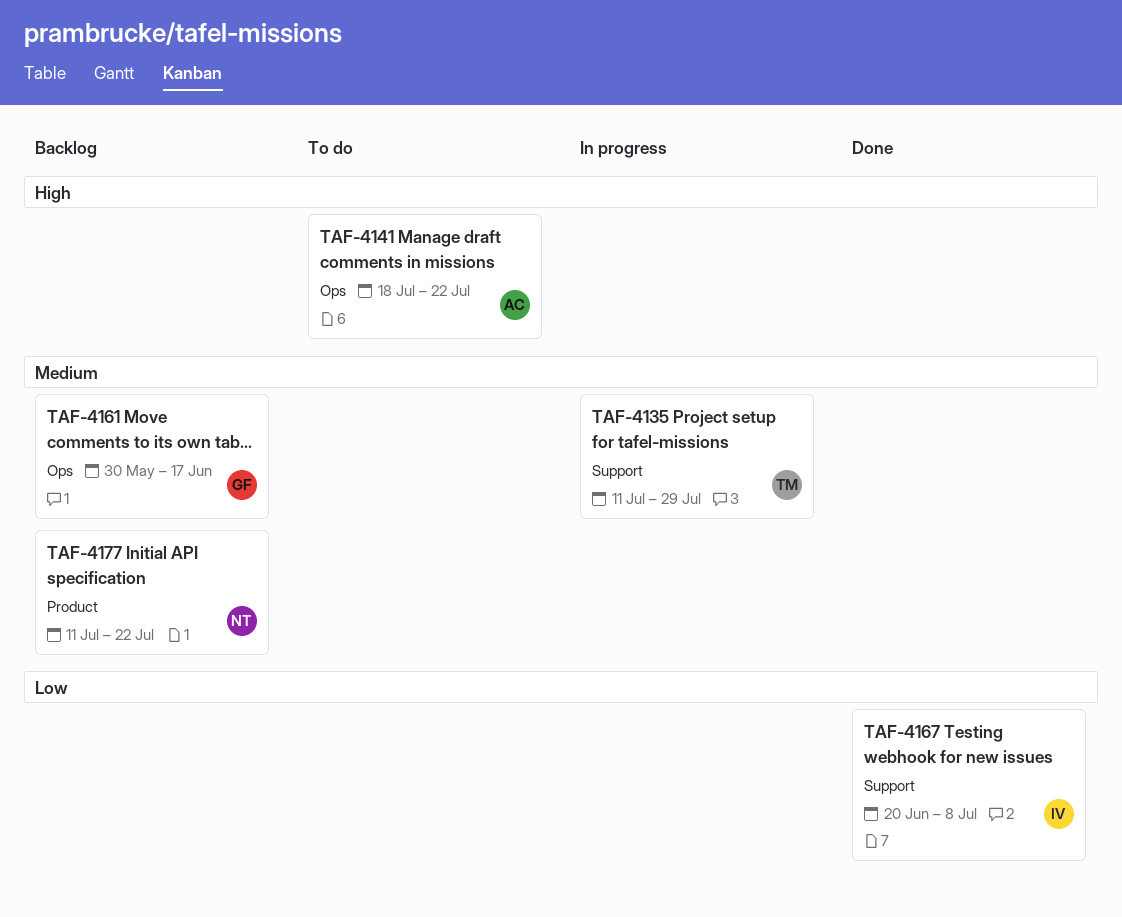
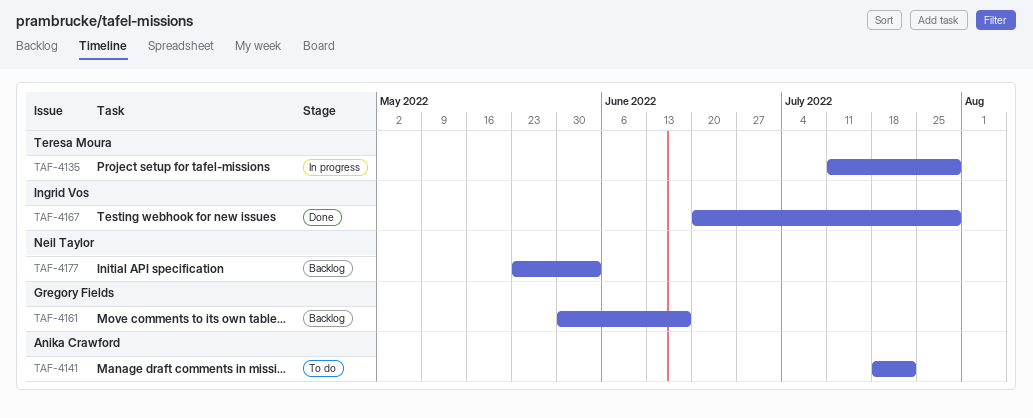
TAF-4167, due: Jul 8 -> Jul 29
TAF-4177, start: Jul 11 -> May 23
TAF-4177, due: Jul 22 -> Jun 3

